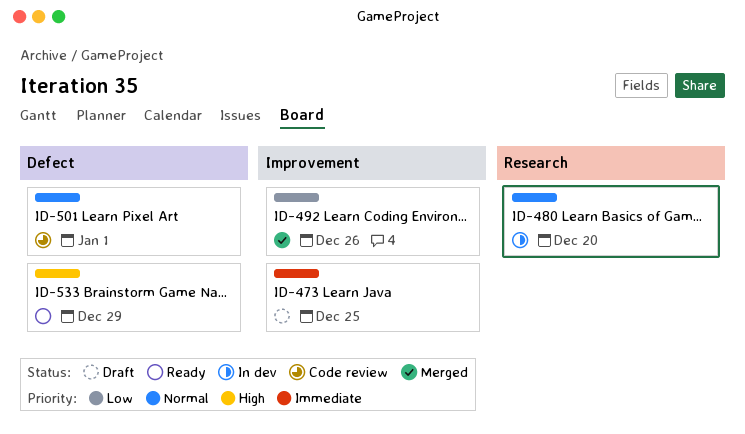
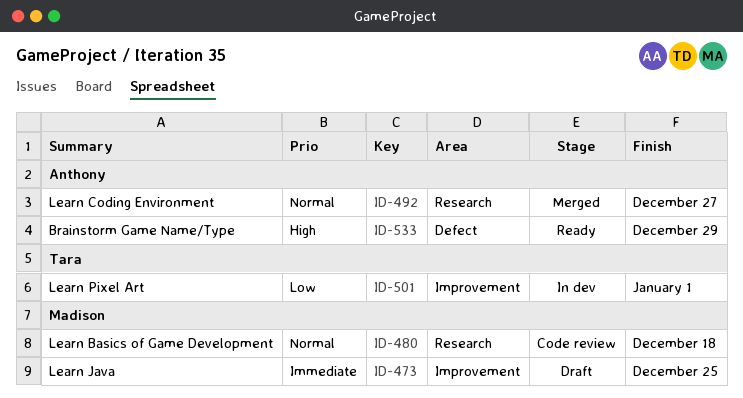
ID-480, status: In dev -> Code review
ID-480, due: Dec 20 -> Dec 18
ID-492, priority: Low -> Normal
ID-492, label: Improvement -> Research
ID-492, due: Dec 26 -> Dec 27
ID-501, status: Code review -> In dev
ID-501, priority: Normal -> Low
ID-501, label: Defect -> Improvement

